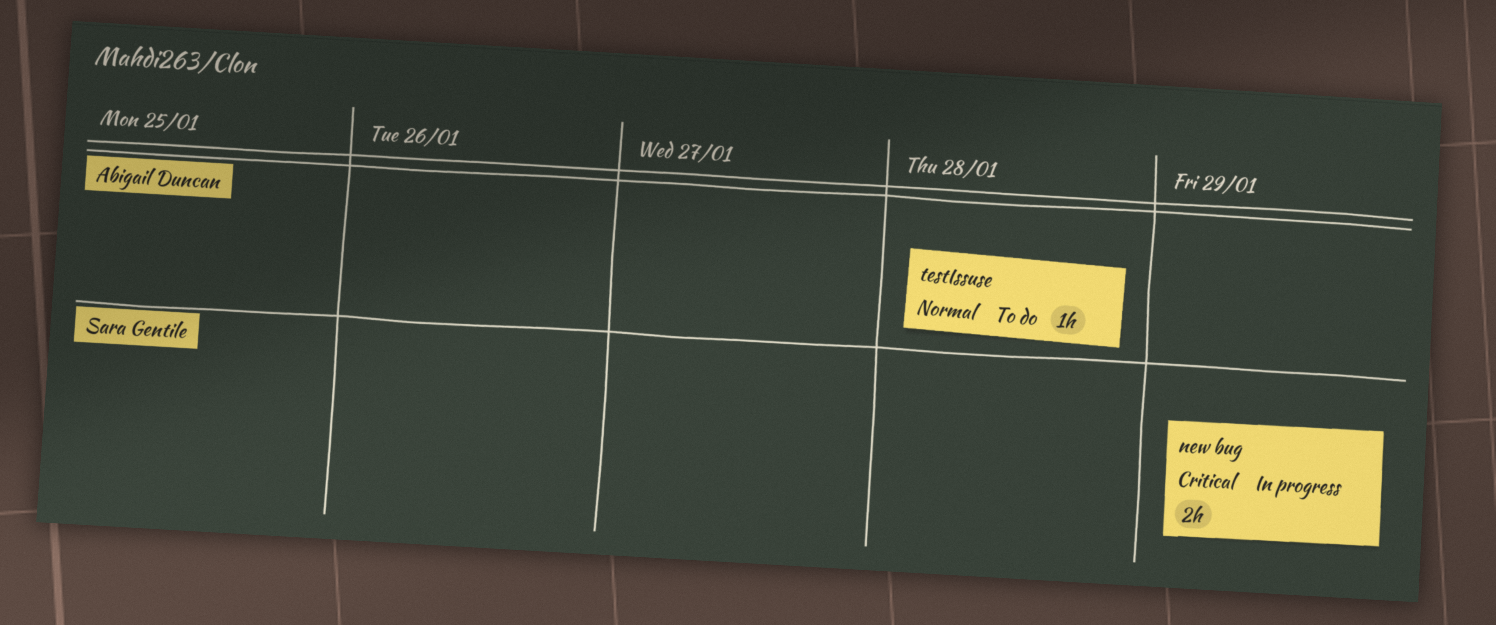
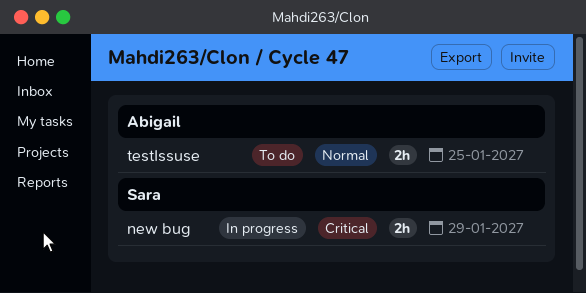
testIssuse, estimate: 1h -> 2h
testIssuse, due: Jan 28 -> Jan 25

